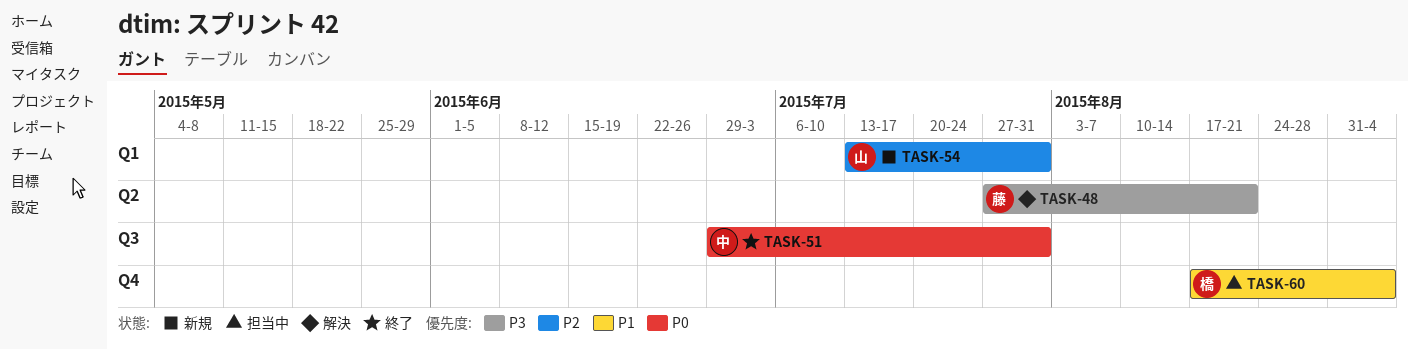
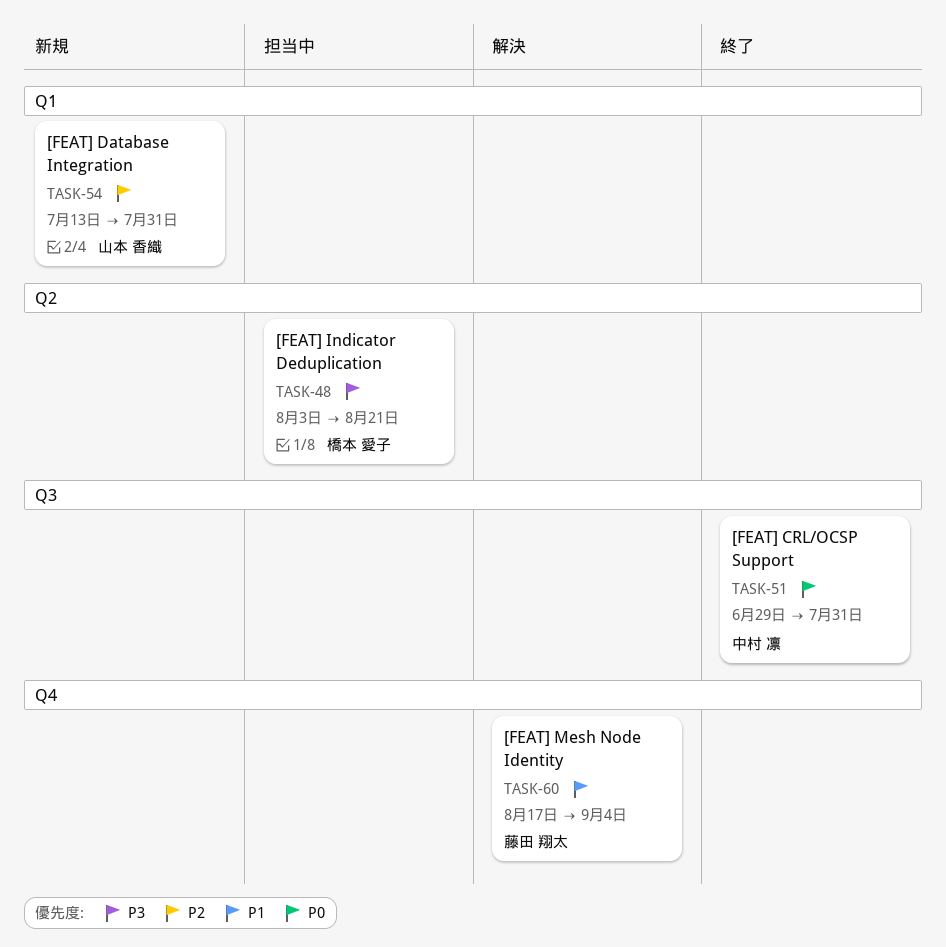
TASK-48, status: 解決 -> 担当中
TASK-48, owner: 藤田 翔太 -> 橋本 愛子
TASK-48, start: Jul 27 -> Aug 3
TASK-60, status: 担当中 -> 解決
TASK-60, owner: 橋本 愛子 -> 藤田 翔太

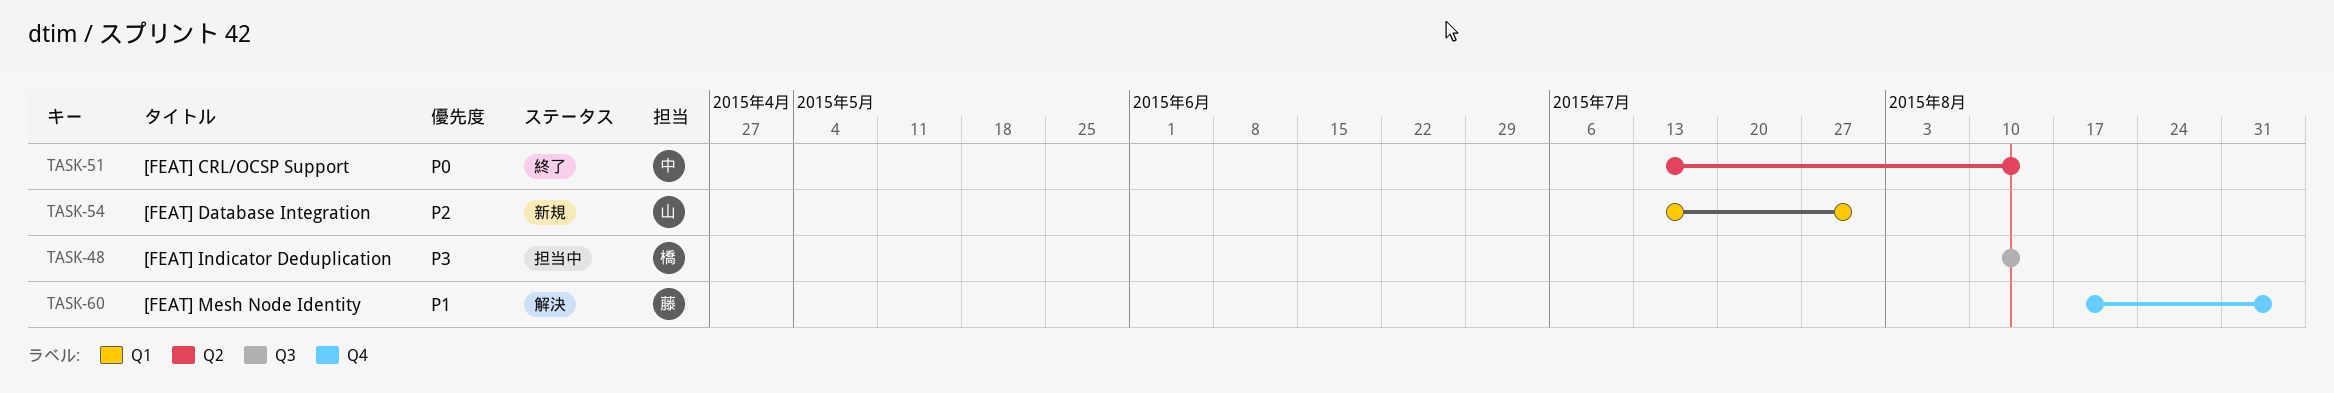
TASK-48, label: Q2 -> Q3
TASK-48, start: Aug 3 -> Aug 10
TASK-48, due: Aug 21 -> Aug 14
TASK-51, label: Q3 -> Q2
TASK-51, start: Jun 29 -> Jul 13
TASK-51, due: Jul 31 -> Aug 14

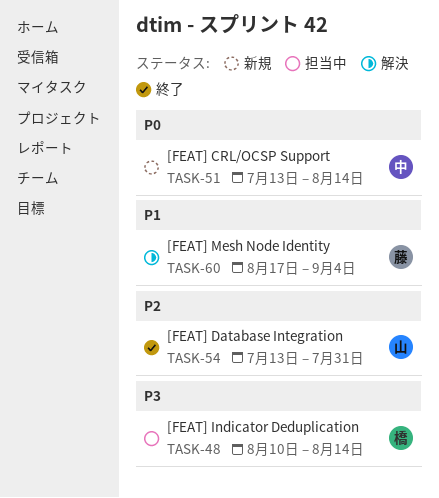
TASK-51, status: 終了 -> 新規
TASK-54, status: 新規 -> 終了

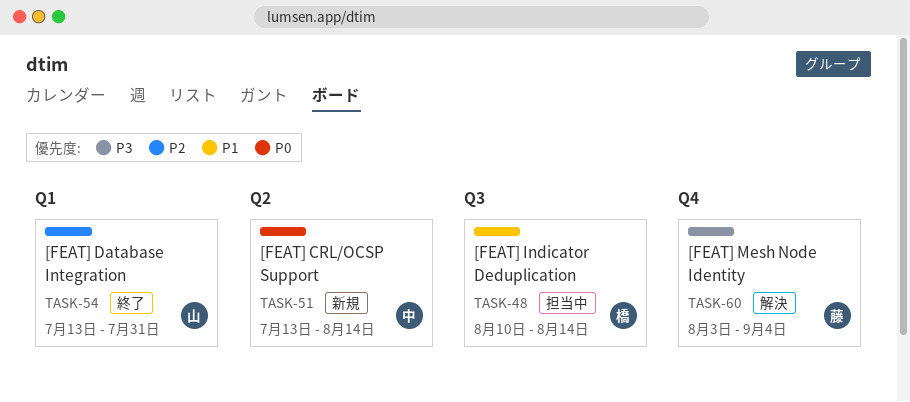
TASK-48, priority: P3 -> P1
TASK-60, priority: P1 -> P3
TASK-60, start: Aug 17 -> Aug 3

